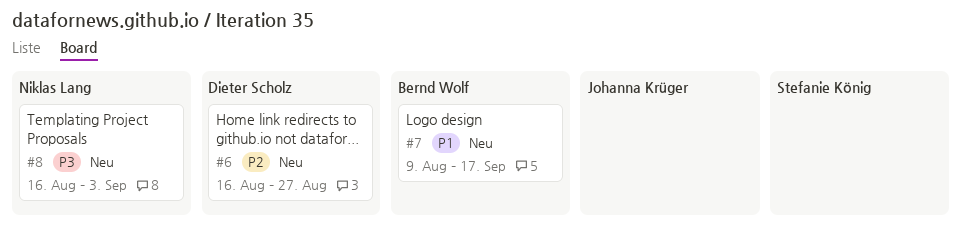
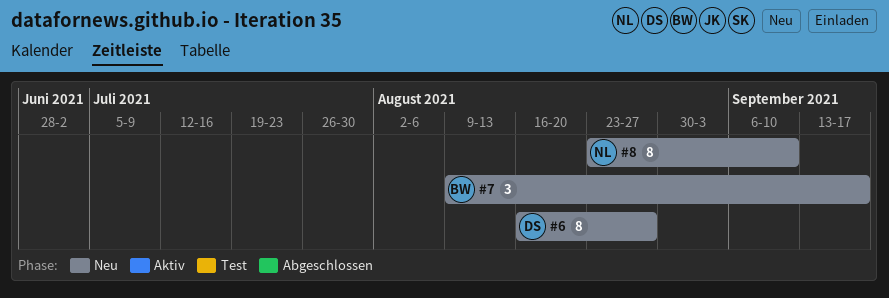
#8, start: Aug 16 -> Aug 23
#8, due: Sep 3 -> Sep 10

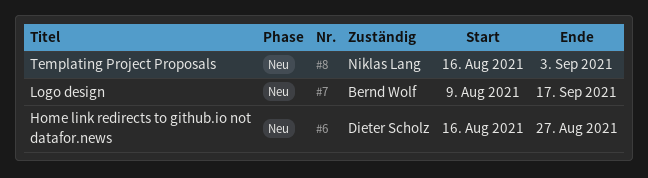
#8, start: Aug 23 -> Aug 16
#8, due: Sep 10 -> Sep 3

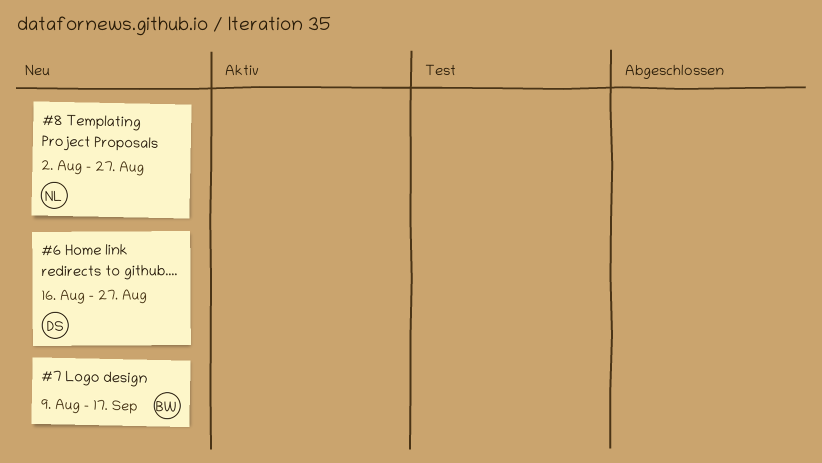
#8, start: Aug 16 -> Aug 2
#8, due: Sep 3 -> Aug 27

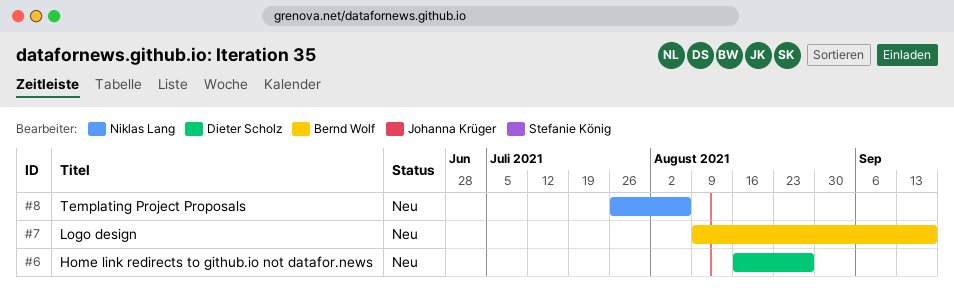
#8, start: Aug 2 -> Jul 26
#8, due: Aug 27 -> Aug 6

